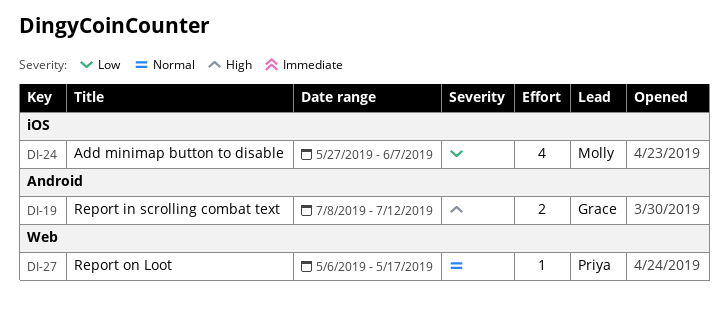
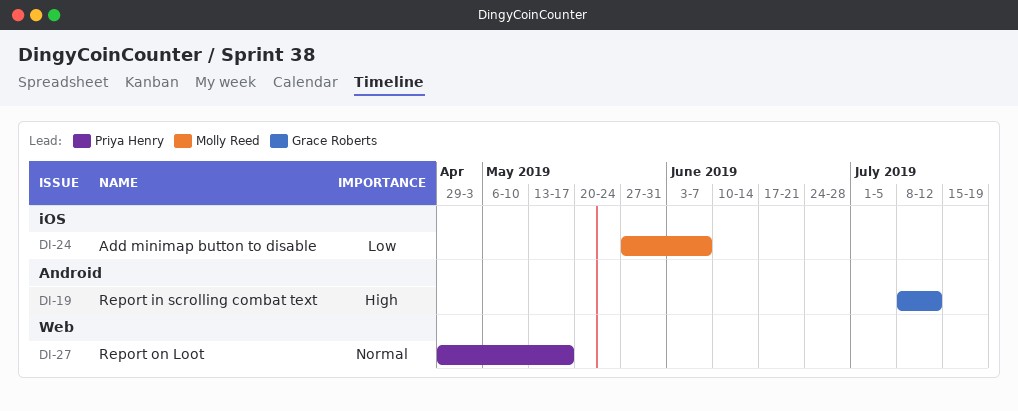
DI-27, start: May 6 -> Apr 29

